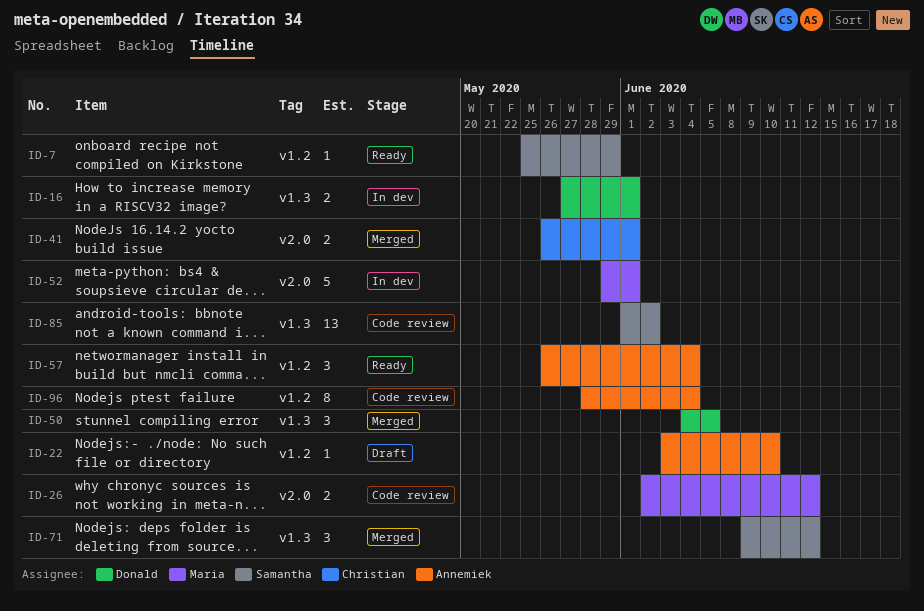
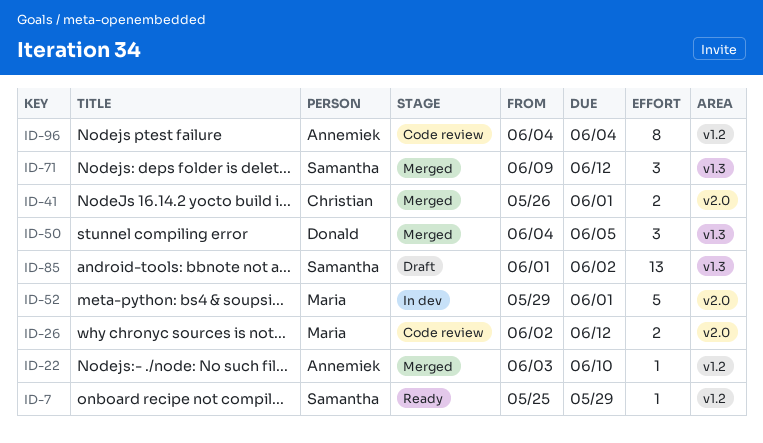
ID-16: present -> none
ID-22, status: Draft -> Merged
ID-57: present -> none
ID-85, status: Code review -> Draft
ID-96, start: May 28 -> Jun 4

